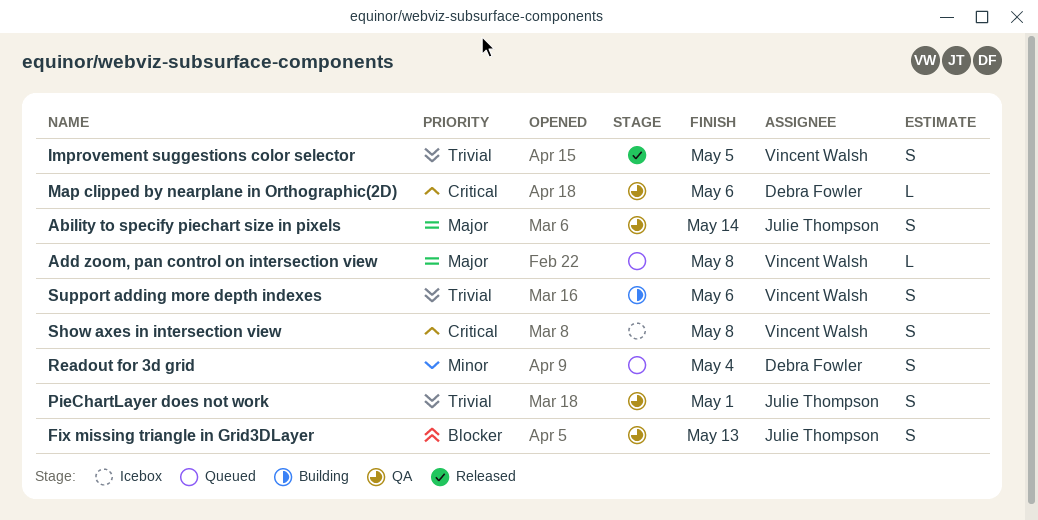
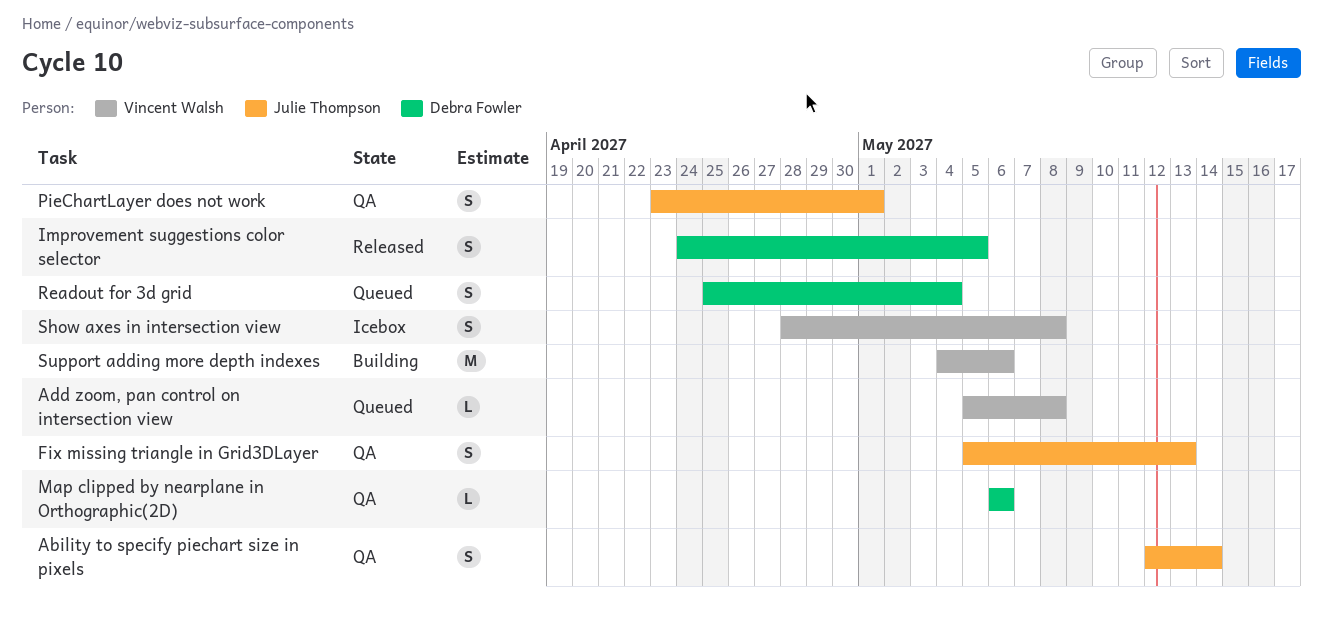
Improvement suggestions color selector, owner: Vincent Walsh -> Debra Fowler
Support adding more depth indexes, estimate: S -> M

